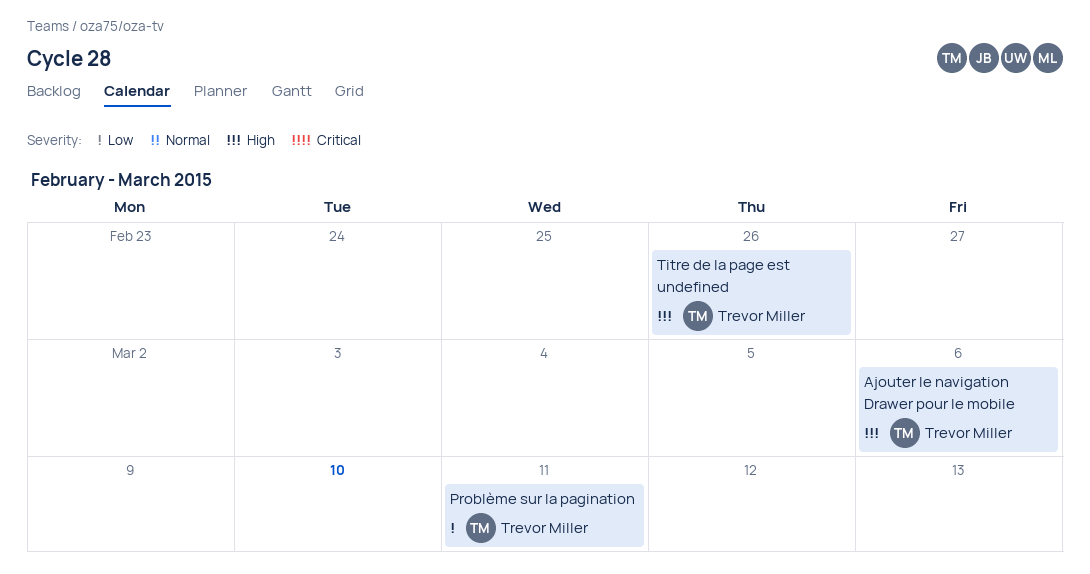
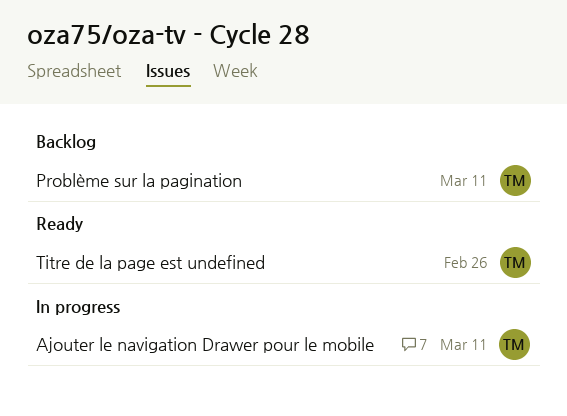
Ajouter le navigation Drawer pour le mobile, due: Mar 6 -> Mar 11

